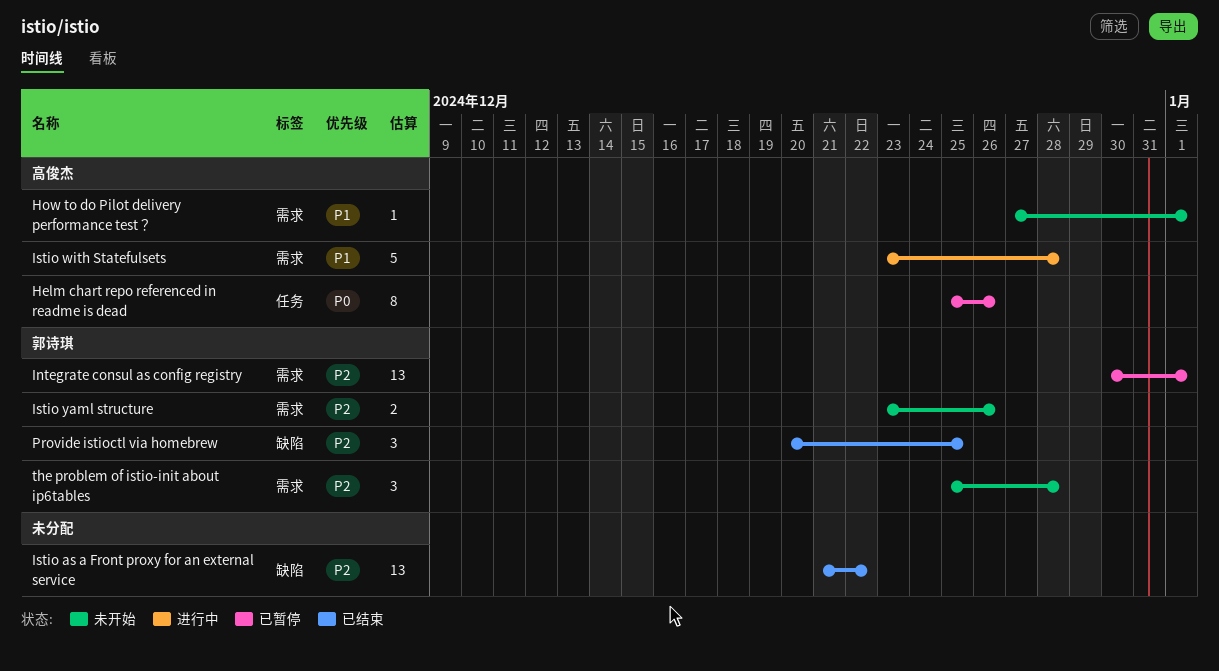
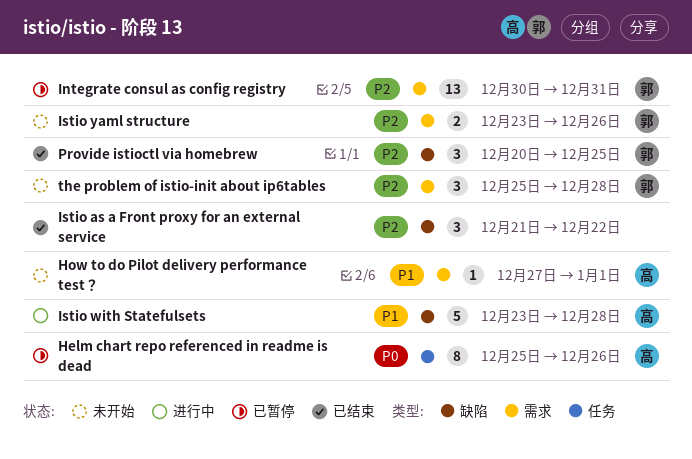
Integrate consul as config registry, due: Jan 1 -> Dec 31
Istio as a Front proxy for an external service, estimate: 13 -> 3
Istio with Statefulsets, label: 需求 -> 缺陷

